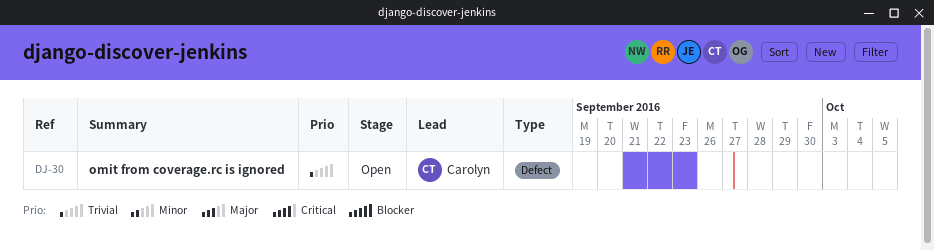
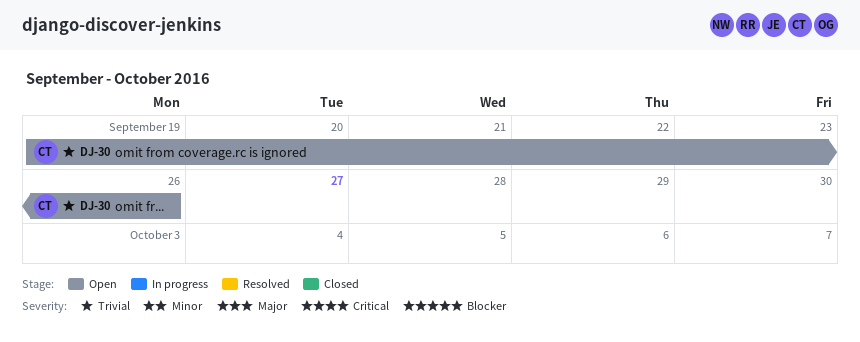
DJ-30, start: Sep 21 -> Sep 19
DJ-30, due: Sep 23 -> Sep 26

